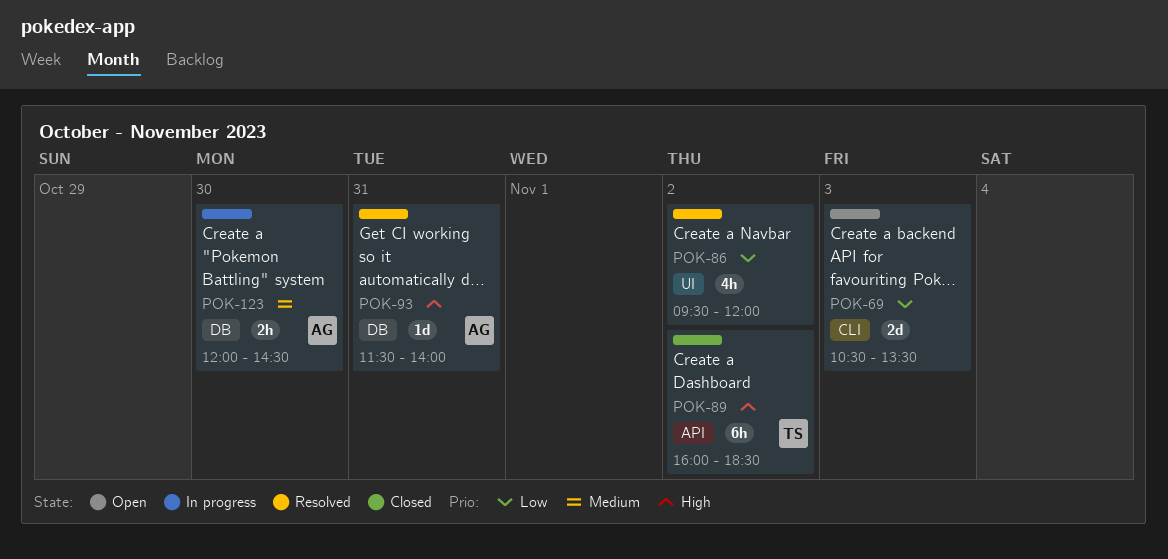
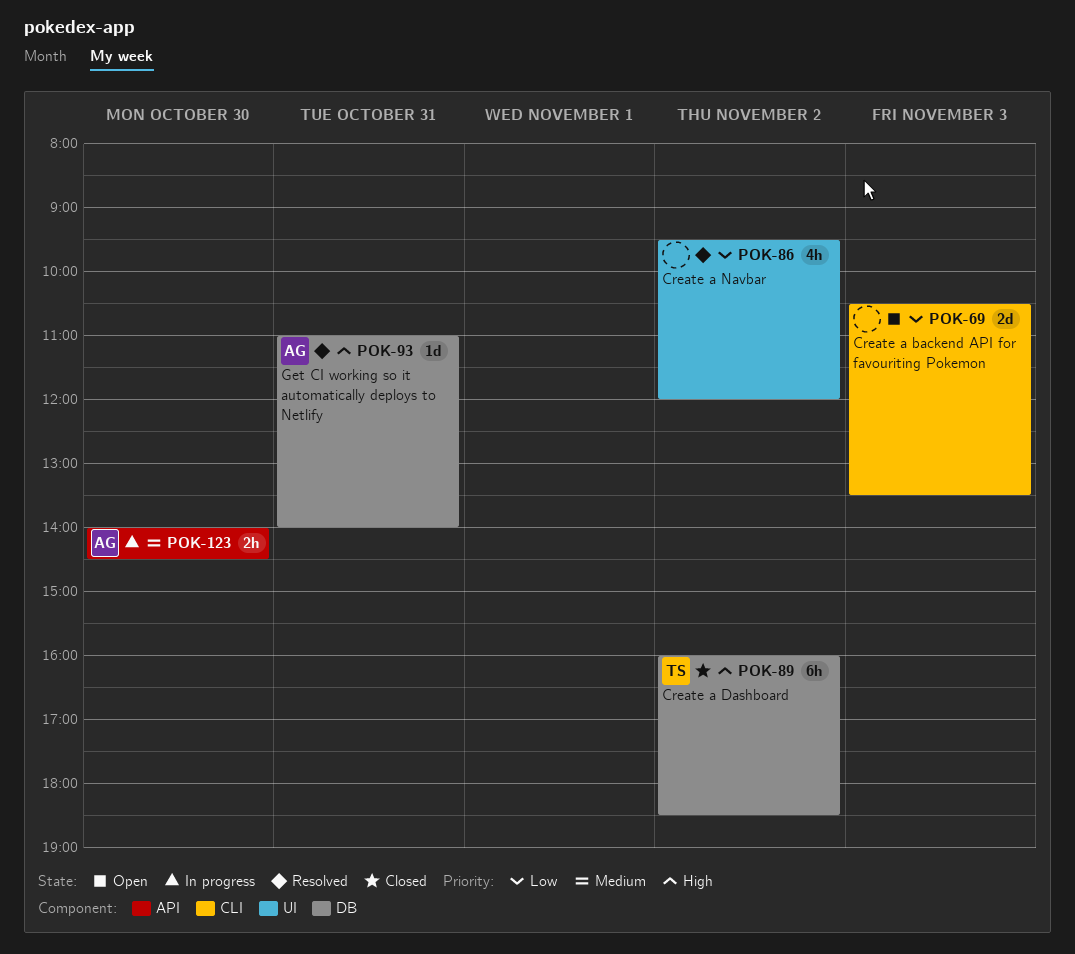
POK-89, label: API -> DB
POK-93, begins: 11:30 -> 11:00
POK-123, label: DB -> API
POK-123, begins: 12:00 -> 14:00

